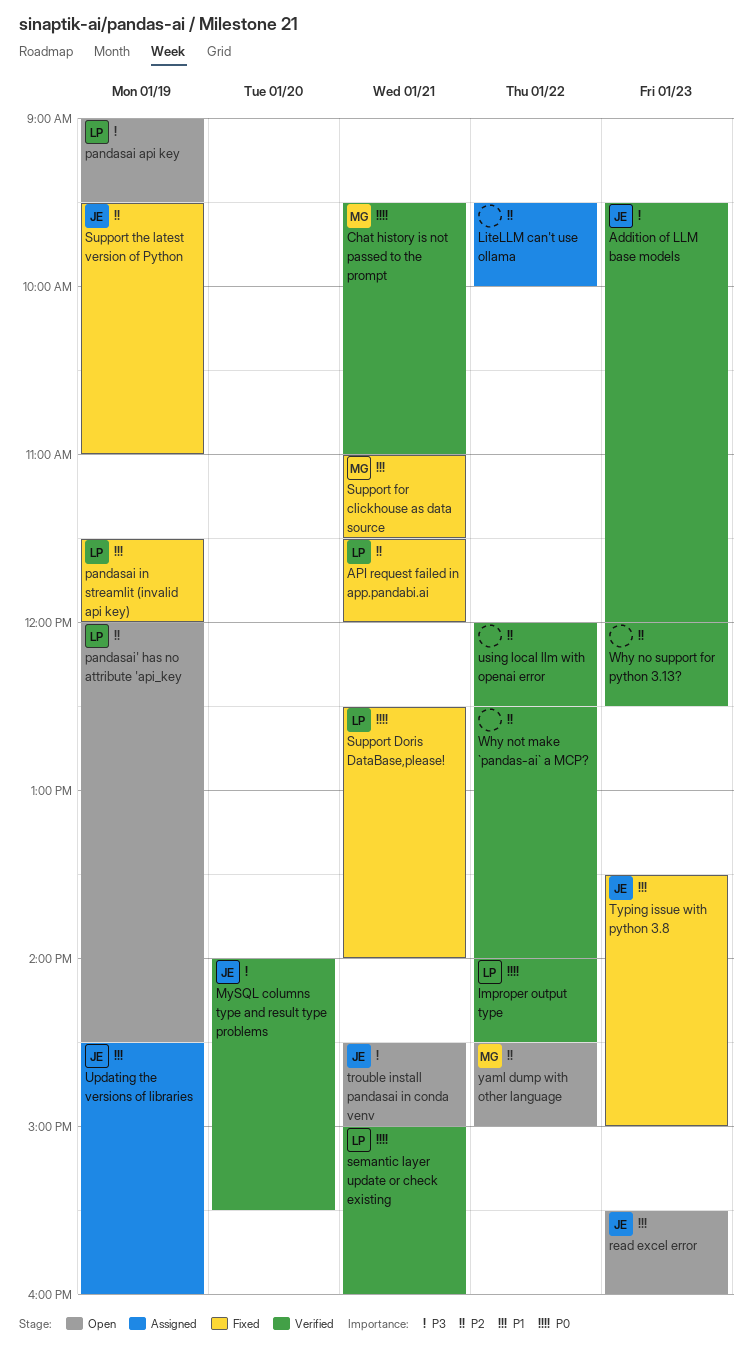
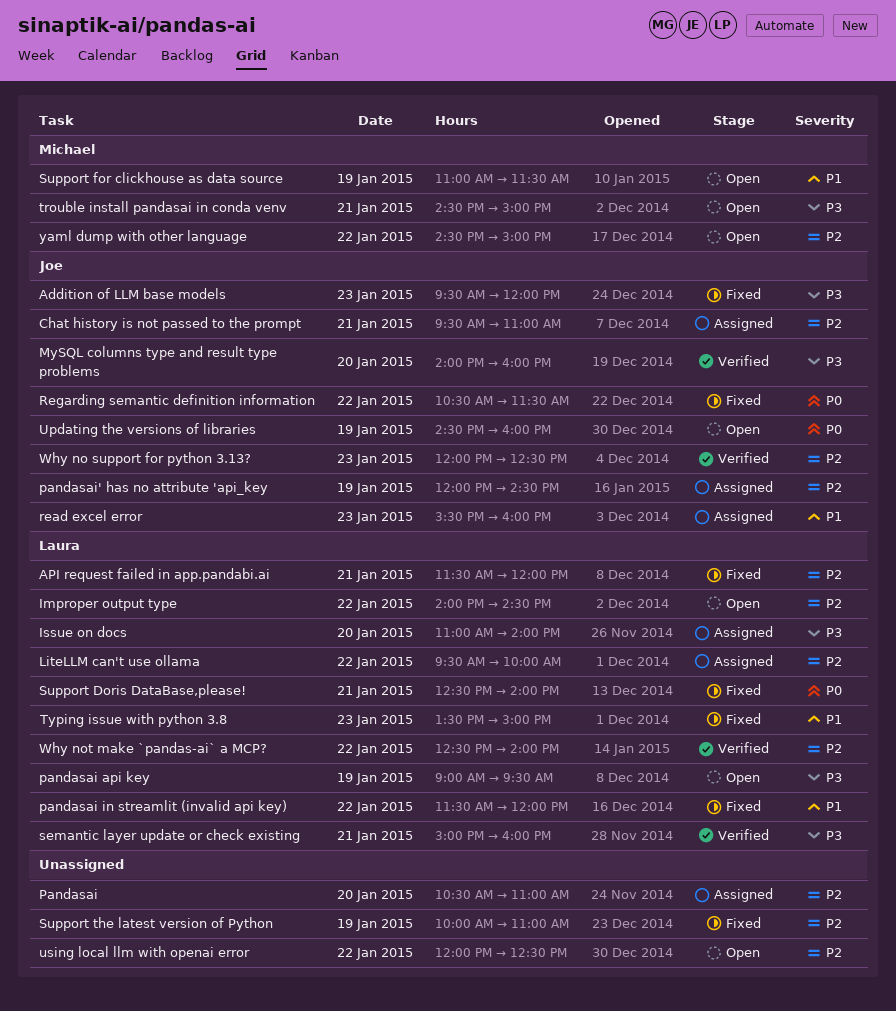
Addition of LLM base models, status: Verified -> Fixed
Chat history is not passed to the prompt, status: Verified -> Assigned
Chat history is not passed to the prompt, owner: Michael -> Joe
Chat history is not passed to the prompt, priority: P0 -> P2
Improper output type, status: Verified -> Open
Improper output type, priority: P0 -> P2
Issue on docs: none -> present
LiteLLM can't use ollama, owner: none -> Laura
MySQL columns type and result type problems, ends: 15:30 -> 16:00
Pandasai: none -> present
pandasai in streamlit (invalid api key), day: Jan 19 -> Jan 22
pandasai' has no attribute 'api_key, status: Open -> Assigned
pandasai' has no attribute 'api_key, owner: Laura -> Joe
read excel error, status: Open -> Assigned
Regarding semantic definition information: none -> present
semantic layer update or check existing, priority: P0 -> P3
Support for clickhouse as data source, status: Fixed -> Open
Support for clickhouse as data source, day: Jan 21 -> Jan 19
Support the latest version of Python, owner: Joe -> none
Support the latest version of Python, begins: 09:30 -> 10:00
trouble install pandasai in conda venv, owner: Joe -> Michael
Typing issue with python 3.8, owner: Joe -> Laura
Updating the versions of libraries, status: Assigned -> Open
Updating the versions of libraries, priority: P1 -> P0
using local llm with openai error, status: Verified -> Open
Why no support for python 3.13?, owner: none -> Joe
Why not make `pandas-ai` a MCP?, owner: none -> Laura

